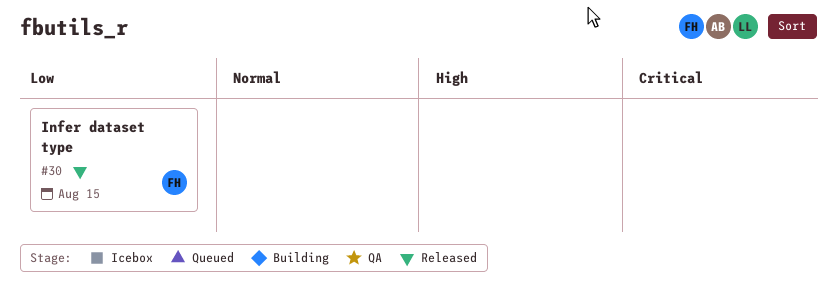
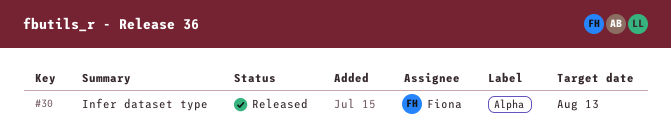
#30, due: Aug 15 -> Aug 13

